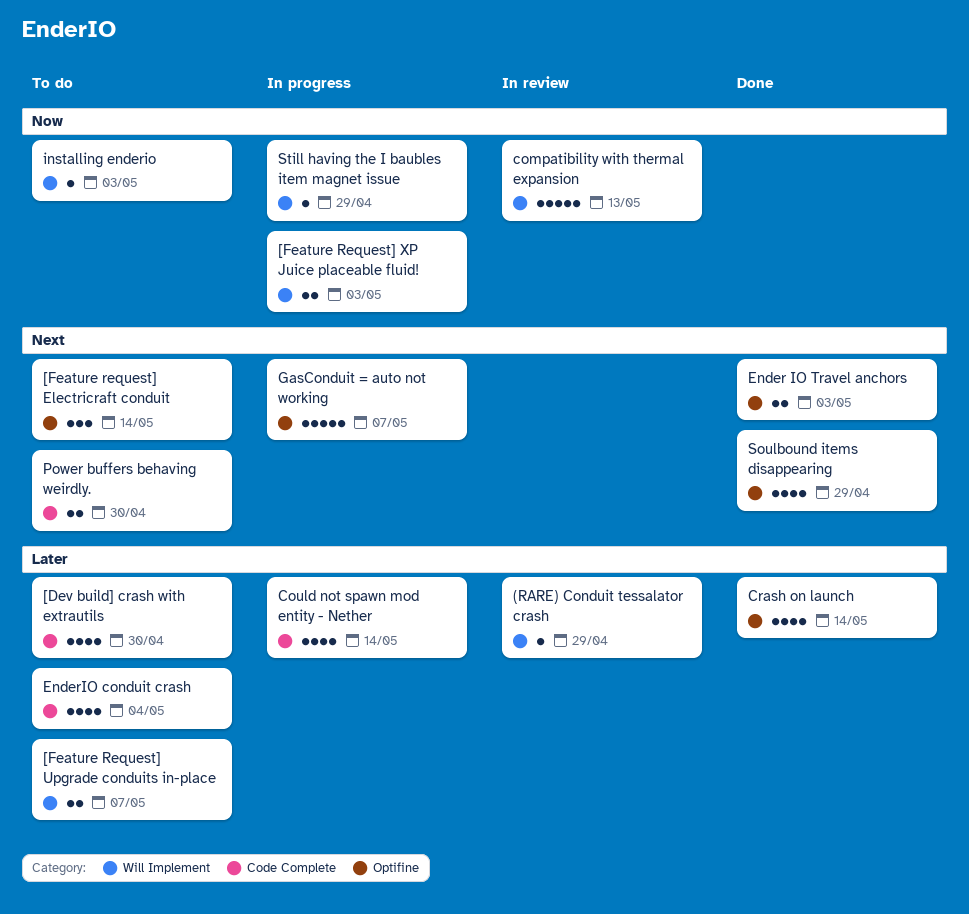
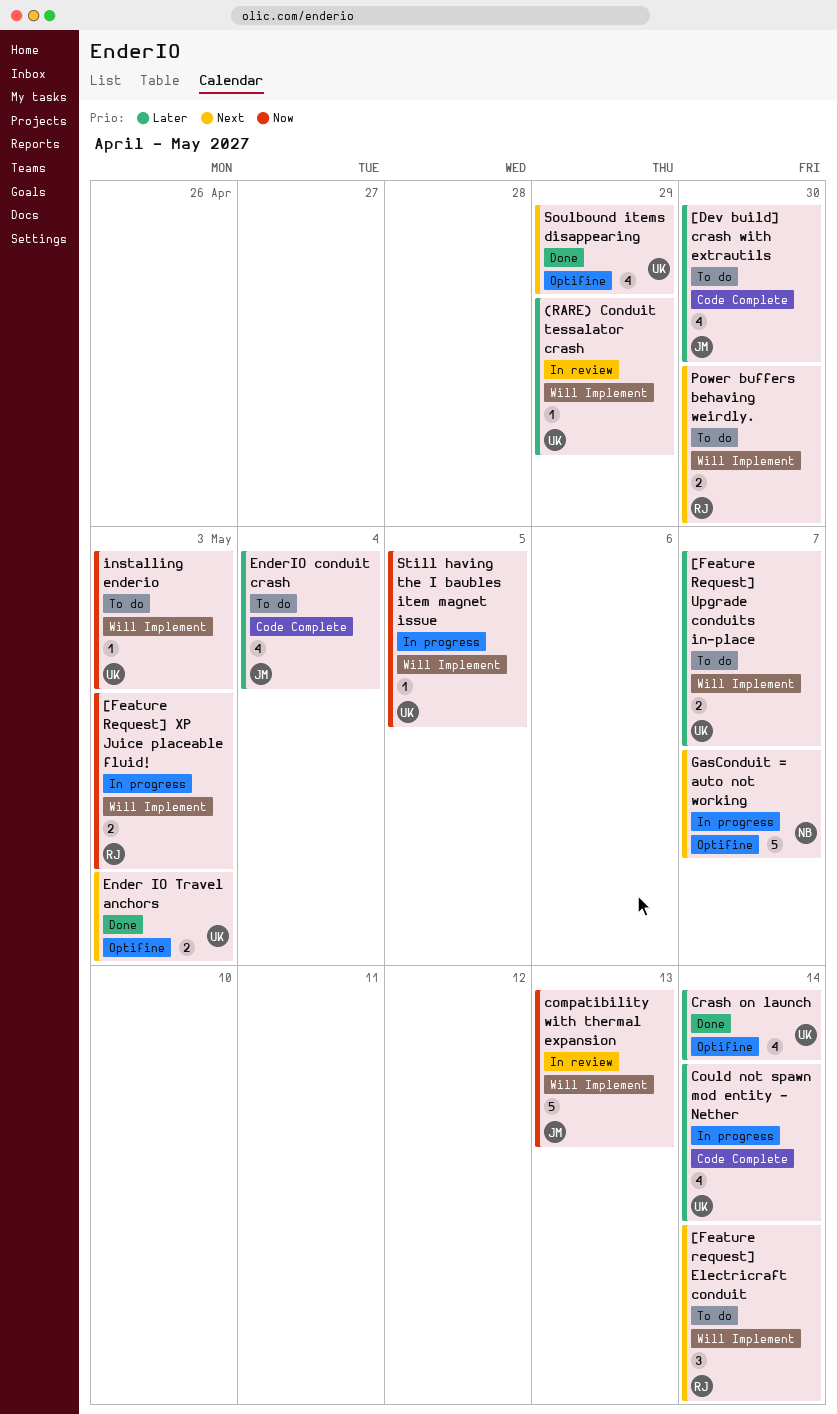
[Feature request] Electricraft conduit, label: Optifine -> Will Implement
Power buffers behaving weirdly., label: Code Complete -> Will Implement
Still having the I baubles item magnet issue, due: Apr 29 -> May 5

